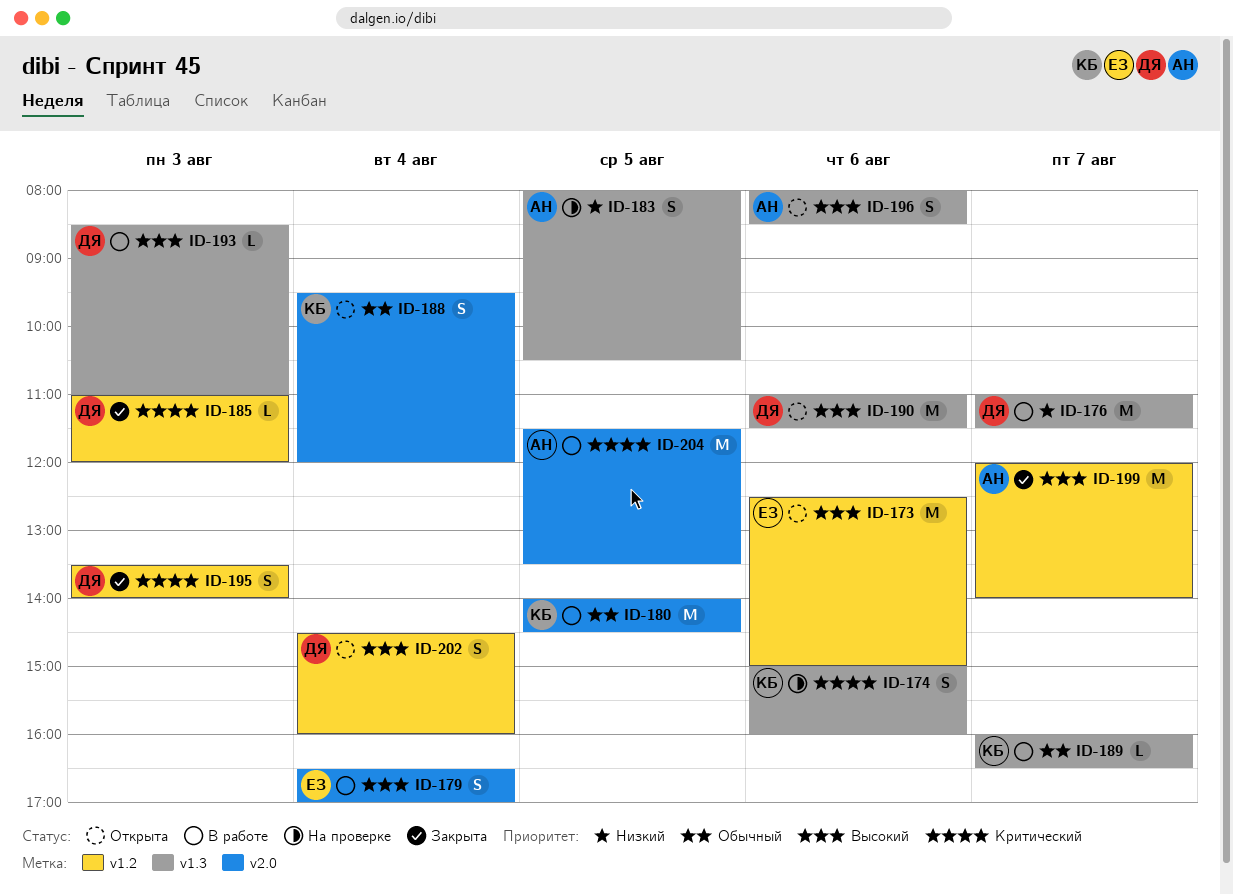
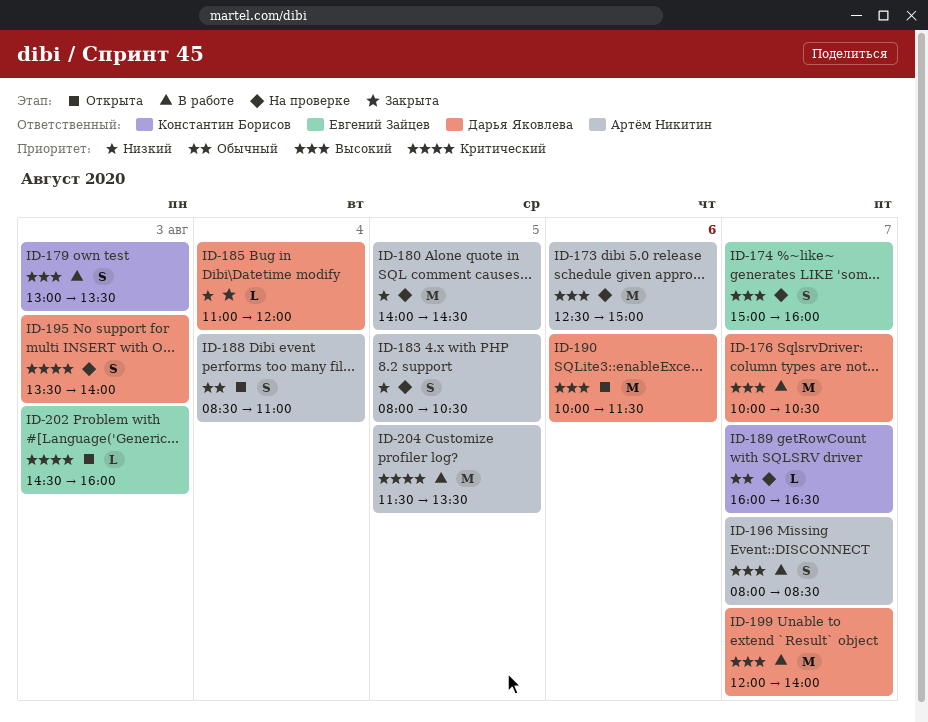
ID-173, status: Открыта -> На проверке
ID-173, owner: Евгений Зайцев -> Артём Никитин
ID-174, owner: Константин Борисов -> Евгений Зайцев
ID-174, priority: Критический -> Высокий
ID-174, day: Aug 6 -> Aug 7
ID-176, priority: Низкий -> Высокий
ID-176, begins: 11:00 -> 10:00
ID-176, ends: 11:30 -> 10:30
ID-179, owner: Евгений Зайцев -> Константин Борисов
ID-179, day: Aug 4 -> Aug 3
ID-179, begins: 16:30 -> 13:00
ID-179, ends: 17:00 -> 13:30
ID-180, status: В работе -> На проверке
ID-180, owner: Константин Борисов -> Артём Никитин
ID-180, priority: Обычный -> Низкий
ID-185, priority: Критический -> Низкий
ID-185, day: Aug 3 -> Aug 4
ID-188, owner: Константин Борисов -> Артём Никитин
ID-188, begins: 09:30 -> 08:30
ID-188, ends: 12:00 -> 11:00
ID-189, status: В работе -> На проверке
ID-190, begins: 11:00 -> 10:00
ID-193: present -> none
ID-195, status: Закрыта -> На проверке
ID-196, status: Открыта -> В работе
ID-196, day: Aug 6 -> Aug 7
ID-199, status: Закрыта -> В работе
ID-199, owner: Артём Никитин -> Дарья Яковлева
ID-202, owner: Дарья Яковлева -> Евгений Зайцев
ID-202, priority: Высокий -> Критический
ID-202, estimate: S -> L
ID-202, day: Aug 4 -> Aug 3

